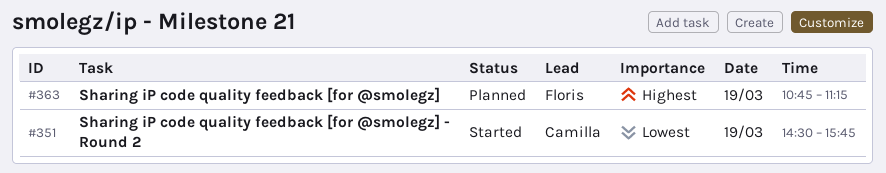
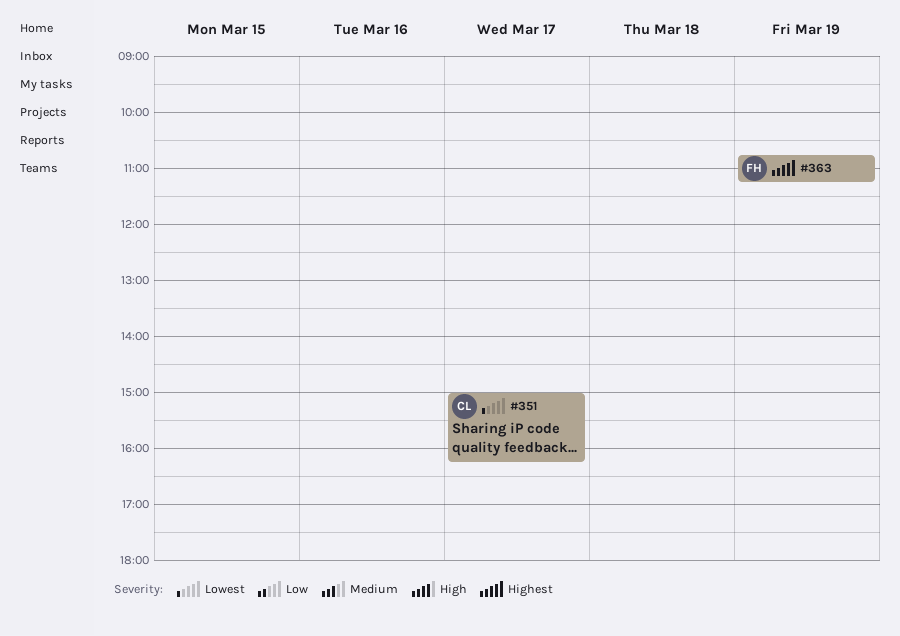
#351, day: Mar 19 -> Mar 17
#351, begins: 14:30 -> 15:00
#351, ends: 15:45 -> 16:15

